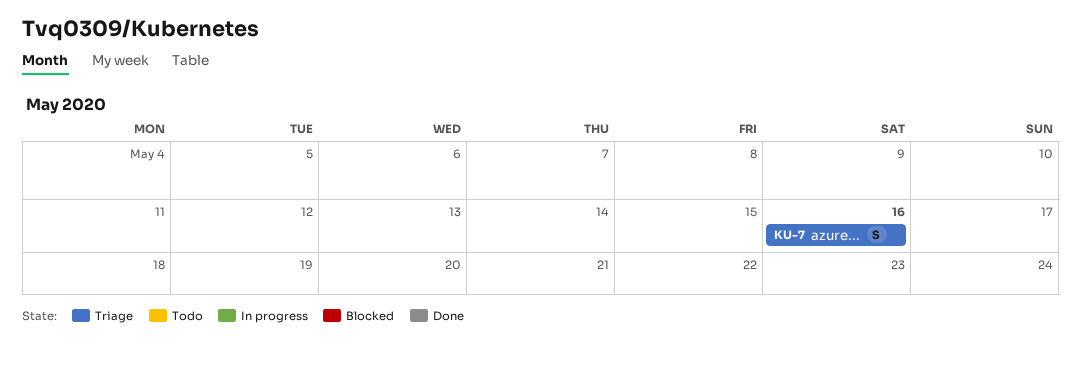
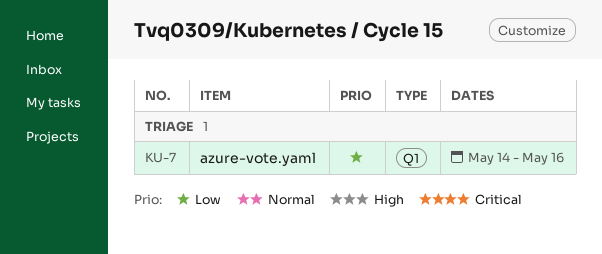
KU-7, start: May 16 -> May 14

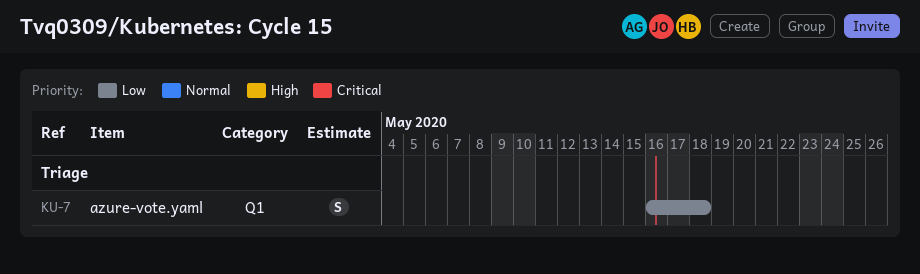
KU-7, start: May 14 -> May 16
KU-7, due: May 16 -> May 18

